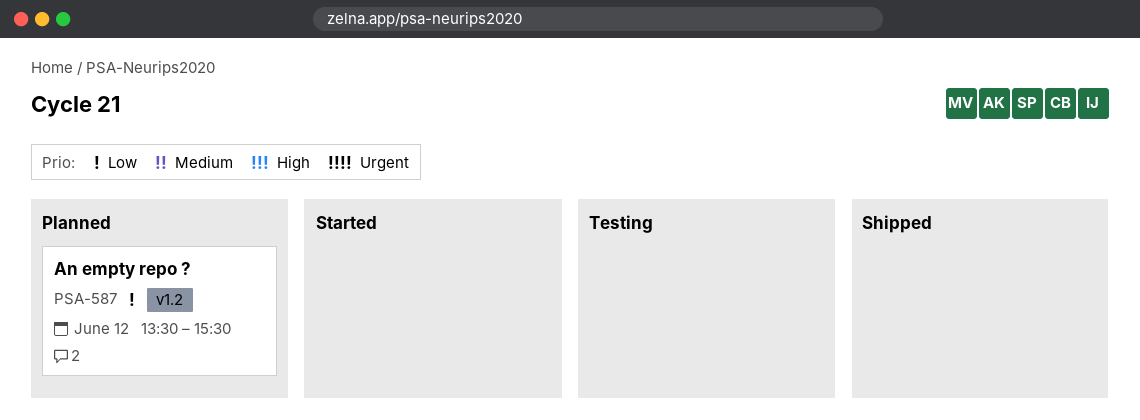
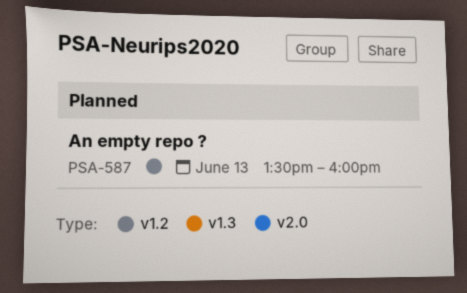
PSA-587, day: Jun 12 -> Jun 13
PSA-587, ends: 15:30 -> 16:00

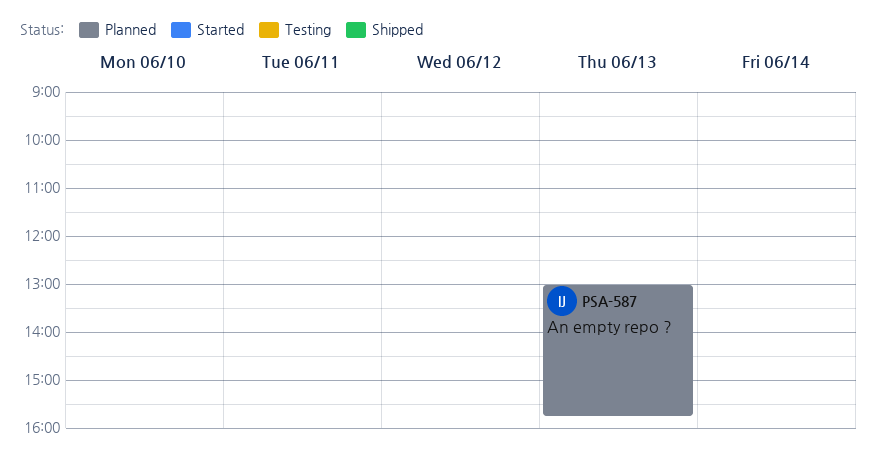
PSA-587, begins: 13:30 -> 13:00
PSA-587, ends: 16:00 -> 15:45

